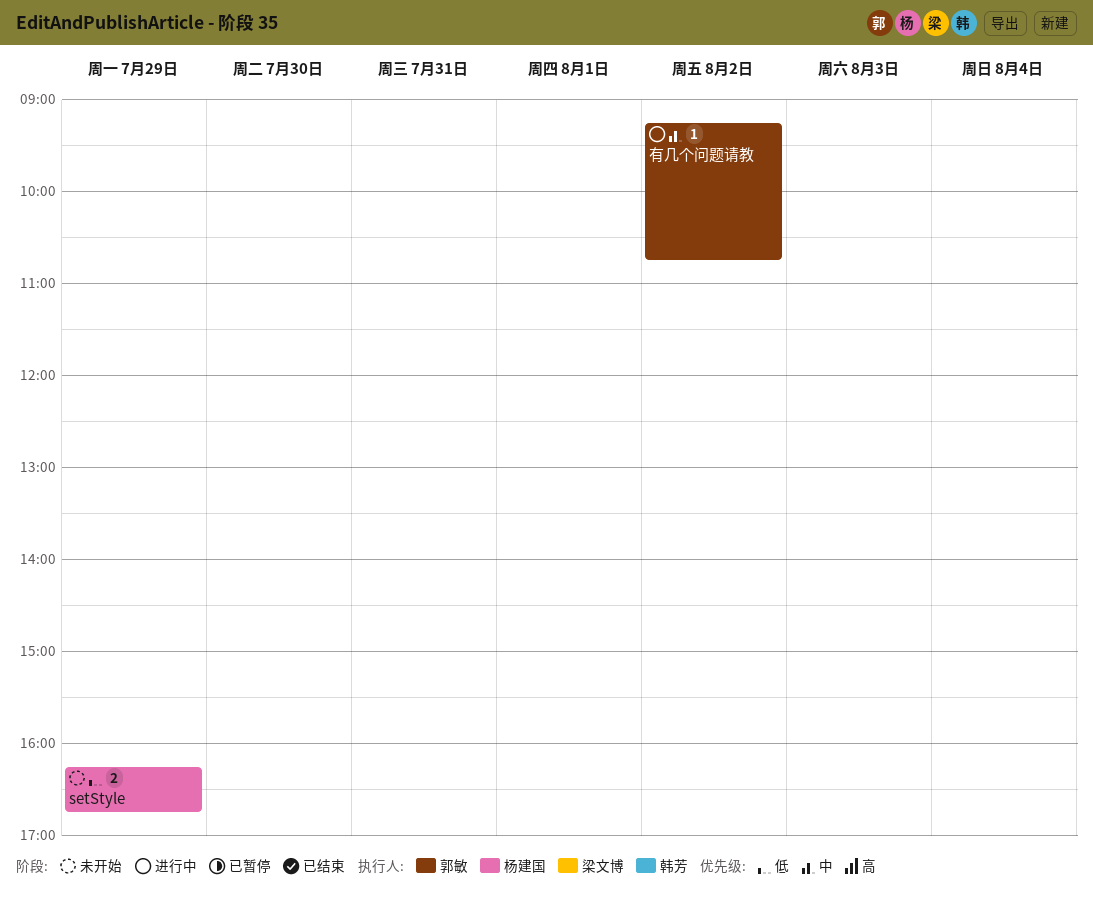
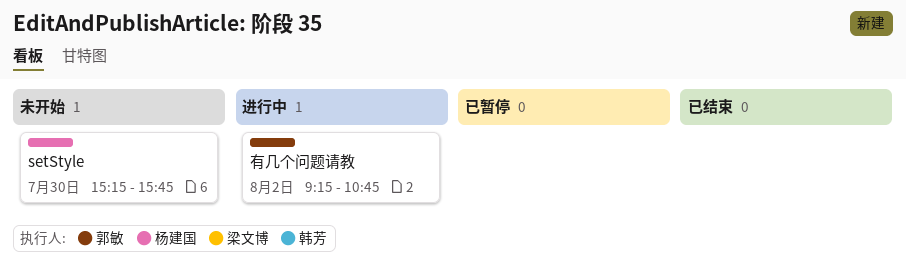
setStyle, day: Jul 29 -> Jul 30
setStyle, begins: 16:15 -> 15:15
setStyle, ends: 16:45 -> 15:45

